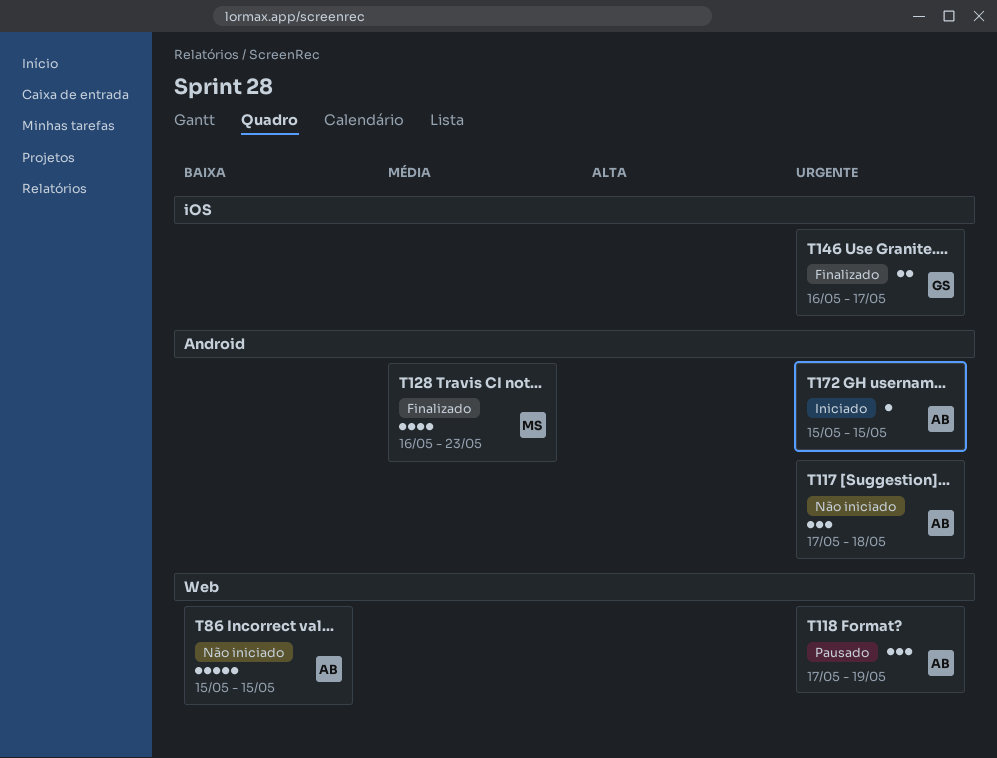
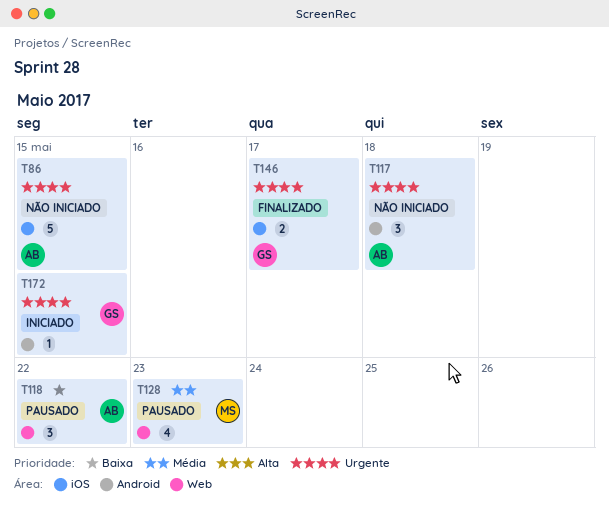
T86, priority: Baixa -> Urgente
T86, label: Web -> iOS
T118, priority: Urgente -> Baixa
T118, due: May 19 -> May 22
T128, status: Finalizado -> Pausado
T128, label: Android -> Web
T172, owner: AB -> GS

